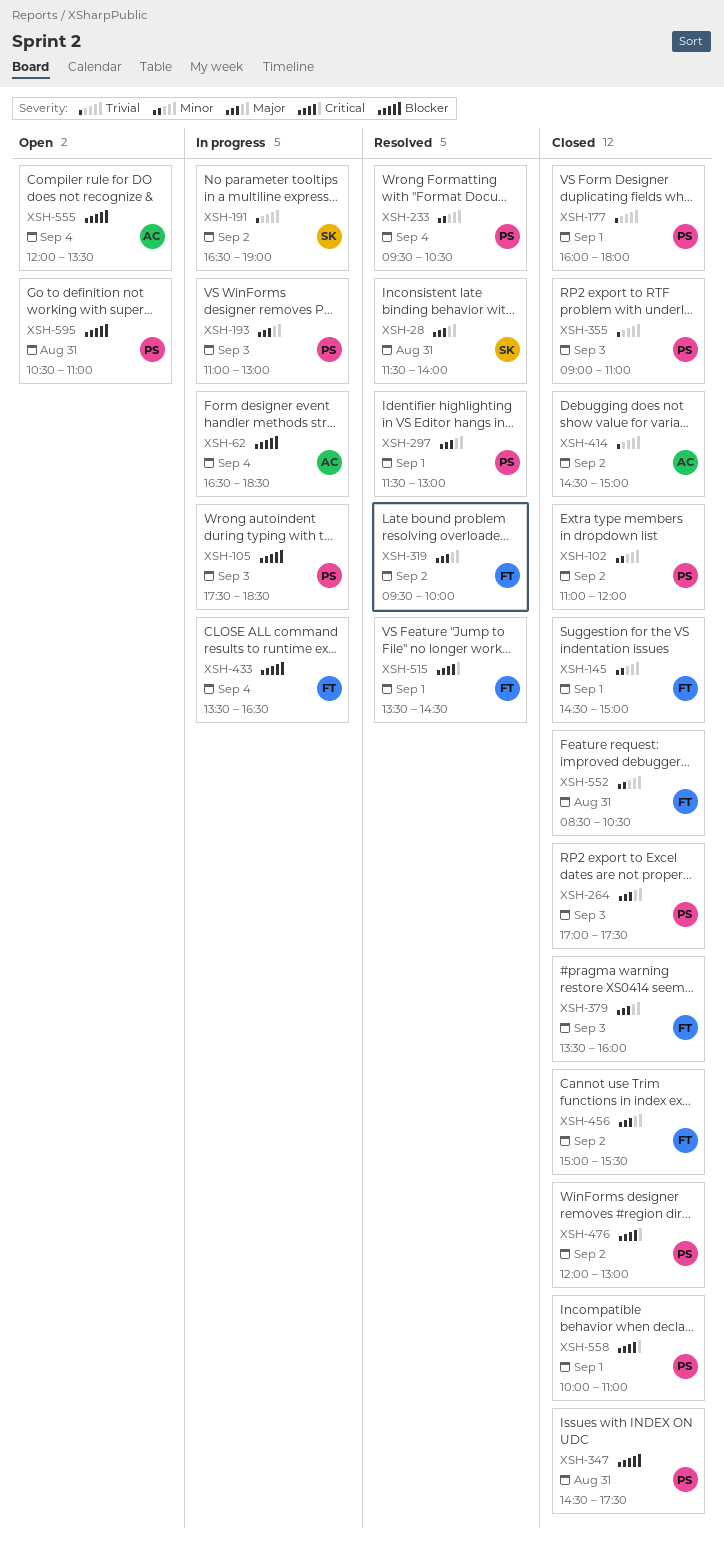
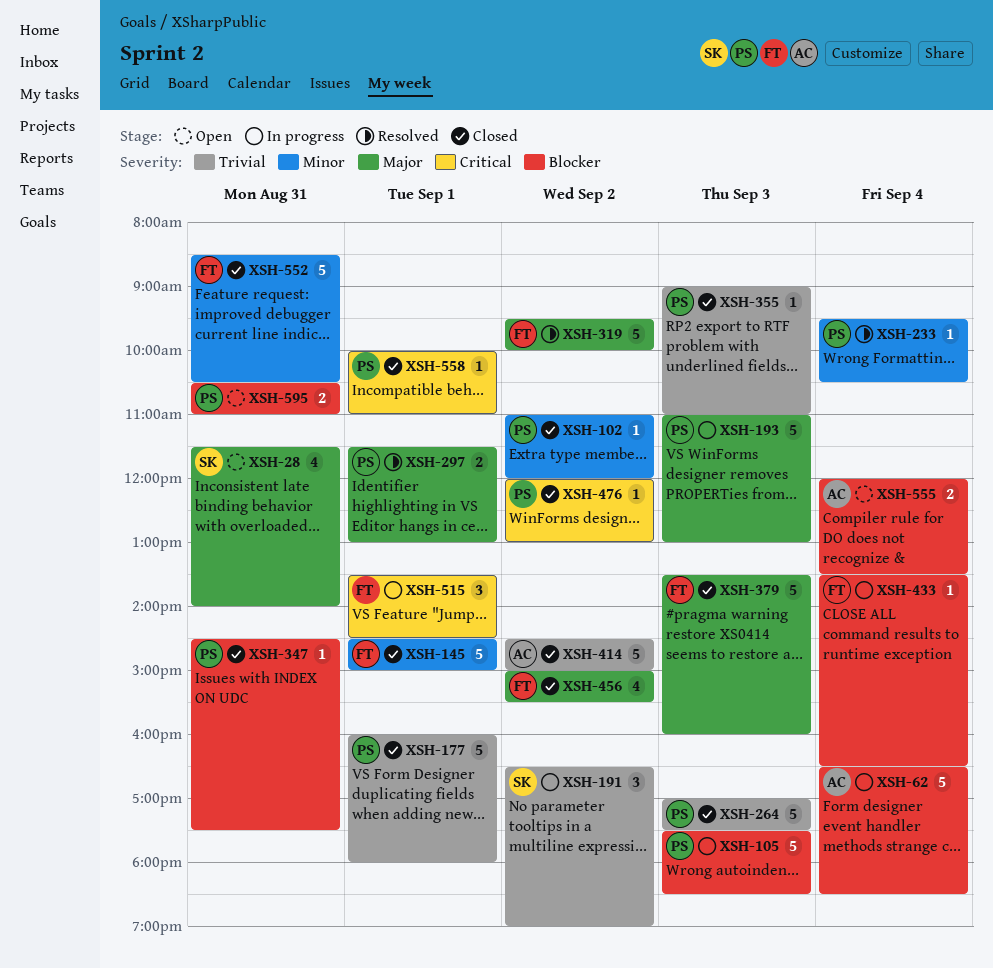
XSH-28, status: Resolved -> Open
XSH-264, priority: Major -> Trivial
XSH-515, status: Resolved -> In progress

